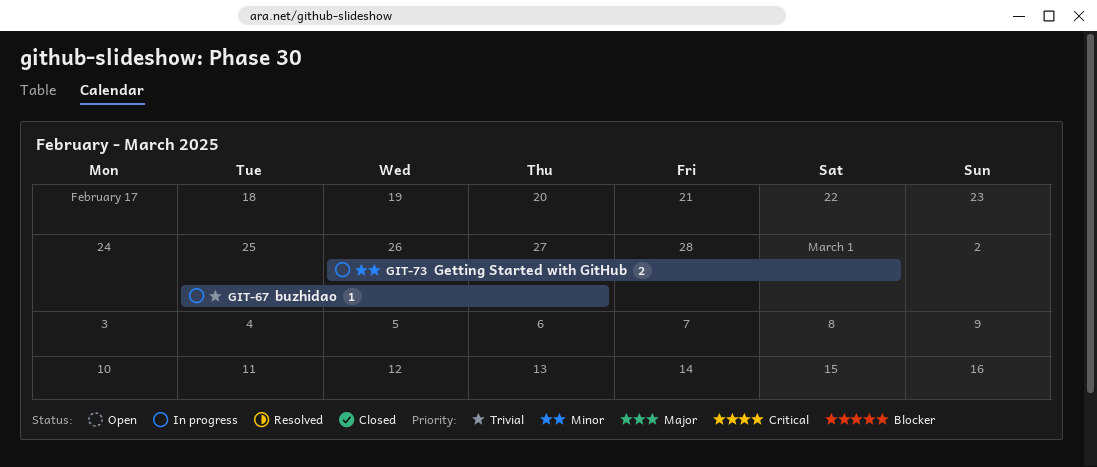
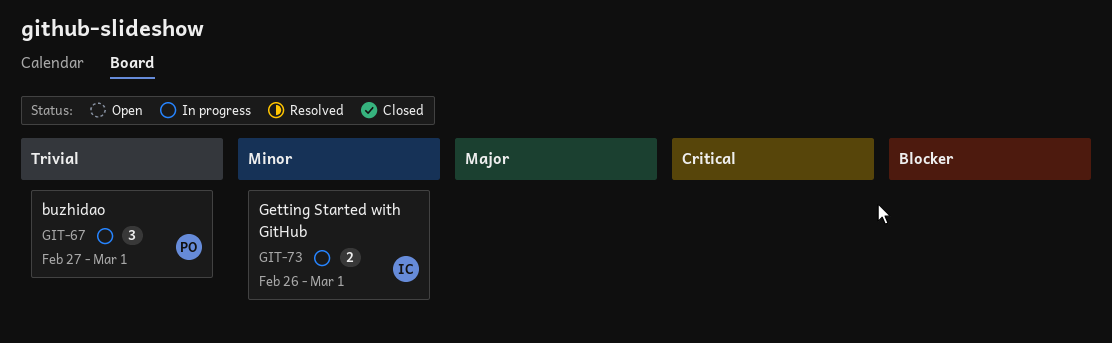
GIT-67, estimate: 1 -> 3
GIT-67, start: Feb 25 -> Feb 27
GIT-67, due: Feb 27 -> Mar 1

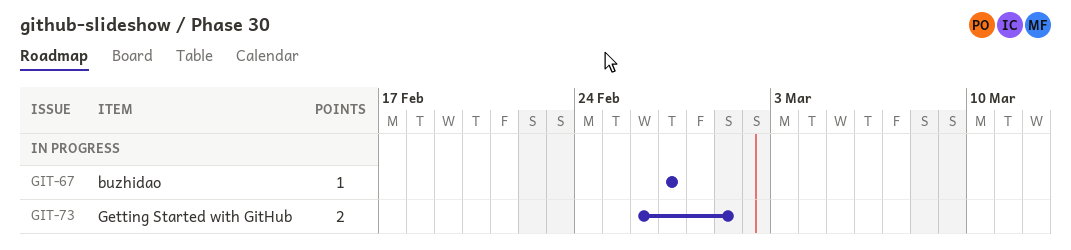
GIT-67, estimate: 3 -> 1
GIT-67, due: Mar 1 -> Feb 27

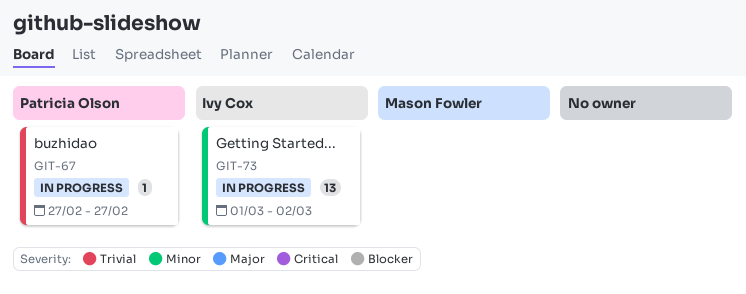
GIT-73, estimate: 2 -> 13
GIT-73, start: Feb 26 -> Mar 1
GIT-73, due: Mar 1 -> Mar 2

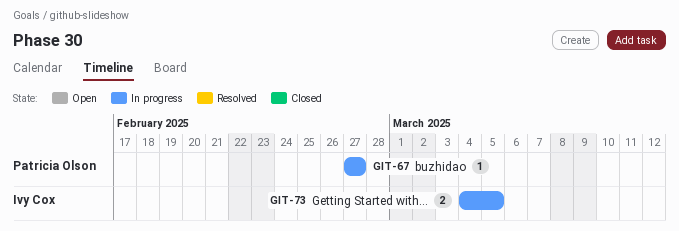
GIT-73, estimate: 13 -> 2
GIT-73, start: Mar 1 -> Mar 4
GIT-73, due: Mar 2 -> Mar 5

